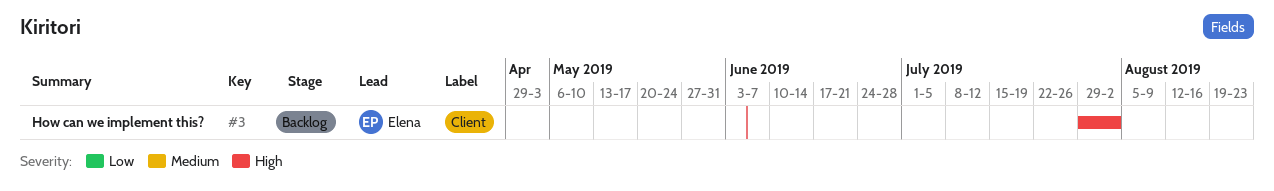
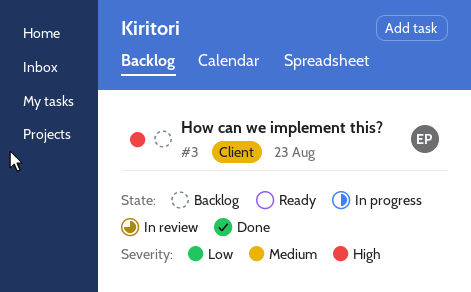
#3, due: Aug 2 -> Aug 23

